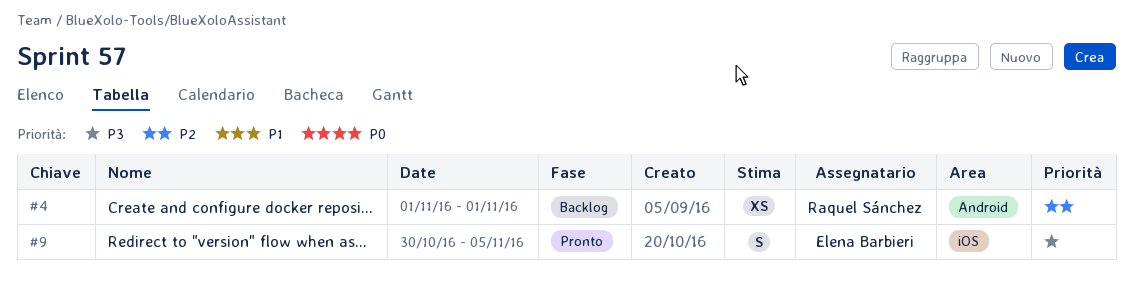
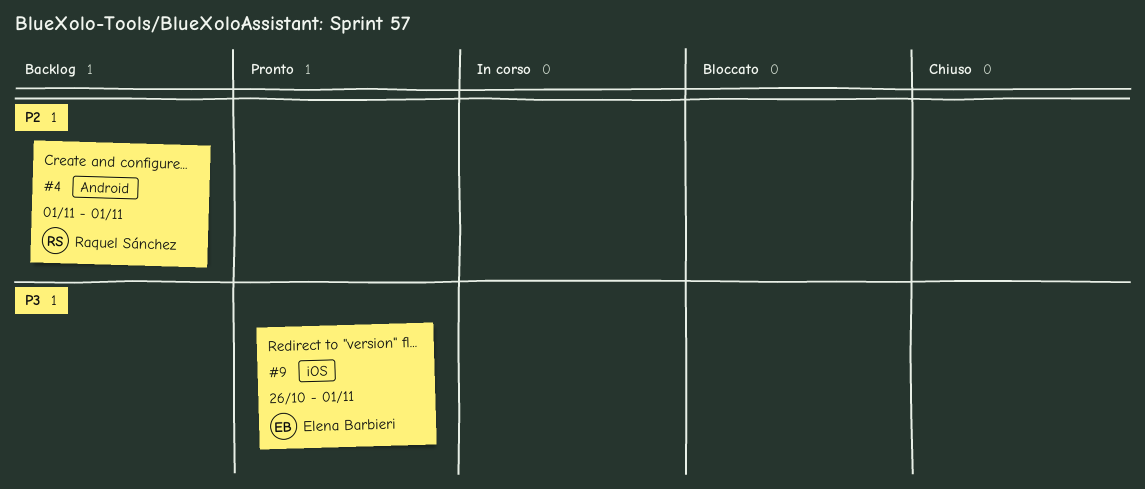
#9, start: Oct 30 -> Oct 26
#9, due: Nov 5 -> Nov 1

